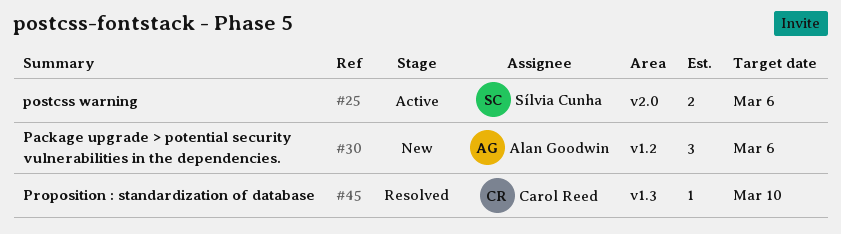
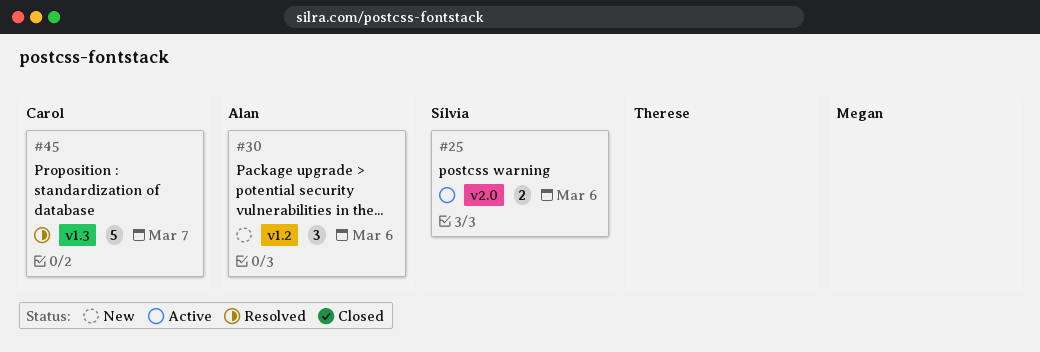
#45, estimate: 1 -> 5
#45, due: Mar 10 -> Mar 7

